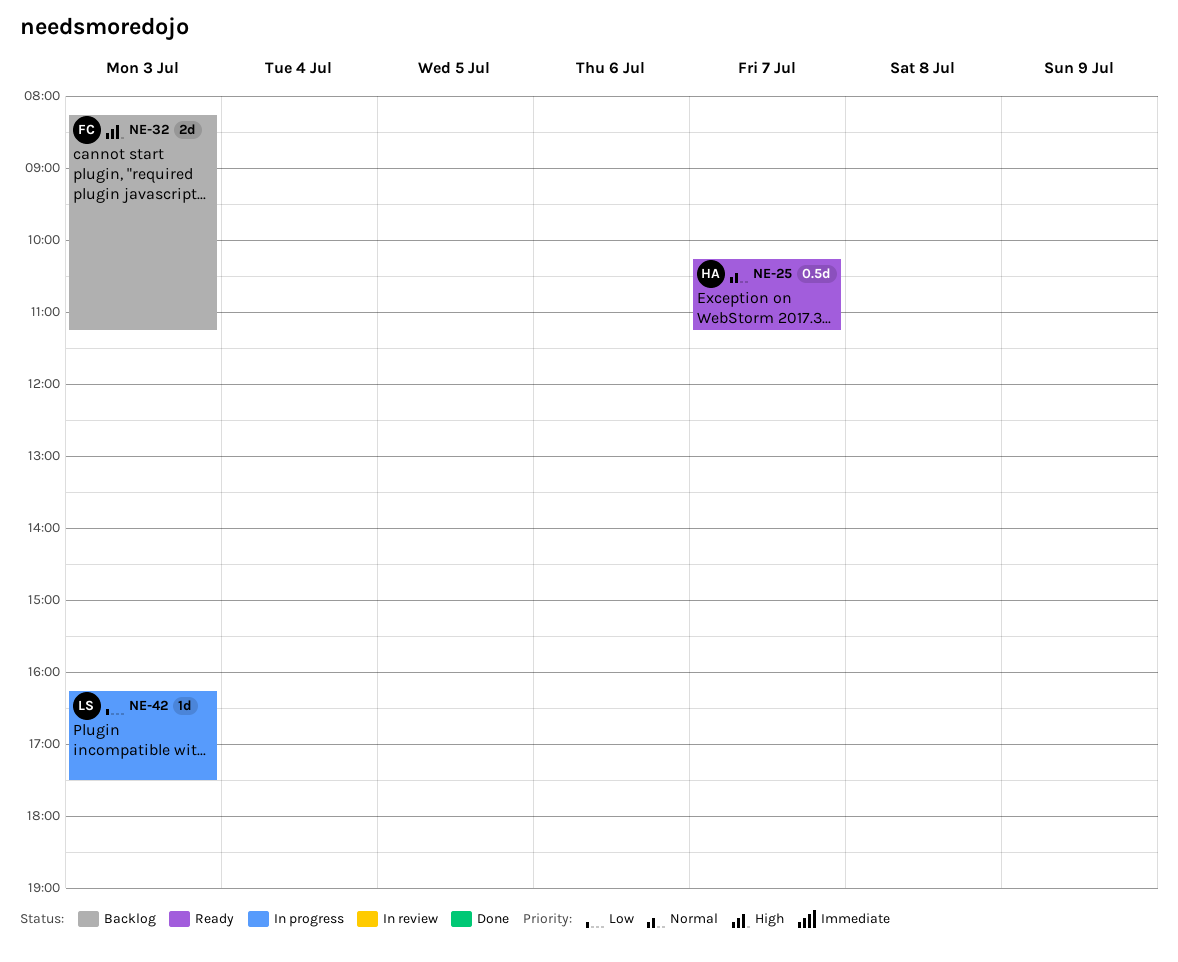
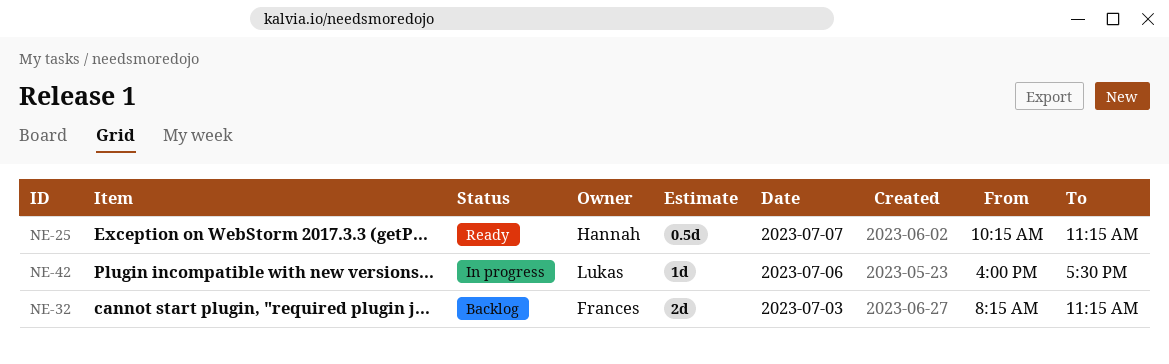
NE-42, day: Jul 3 -> Jul 6
NE-42, begins: 16:15 -> 16:00

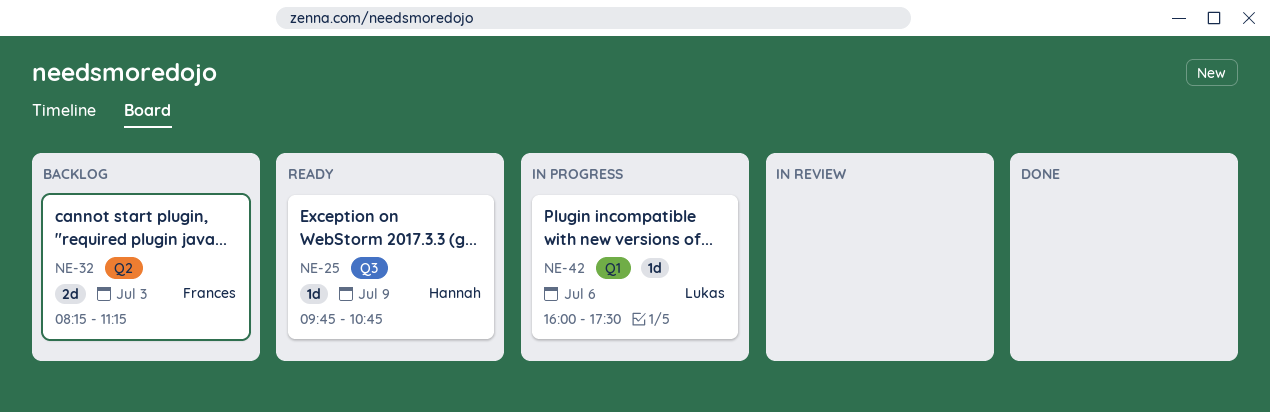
NE-25, estimate: 0.5d -> 1d
NE-25, day: Jul 7 -> Jul 9
NE-25, begins: 10:15 -> 09:45
NE-25, ends: 11:15 -> 10:45

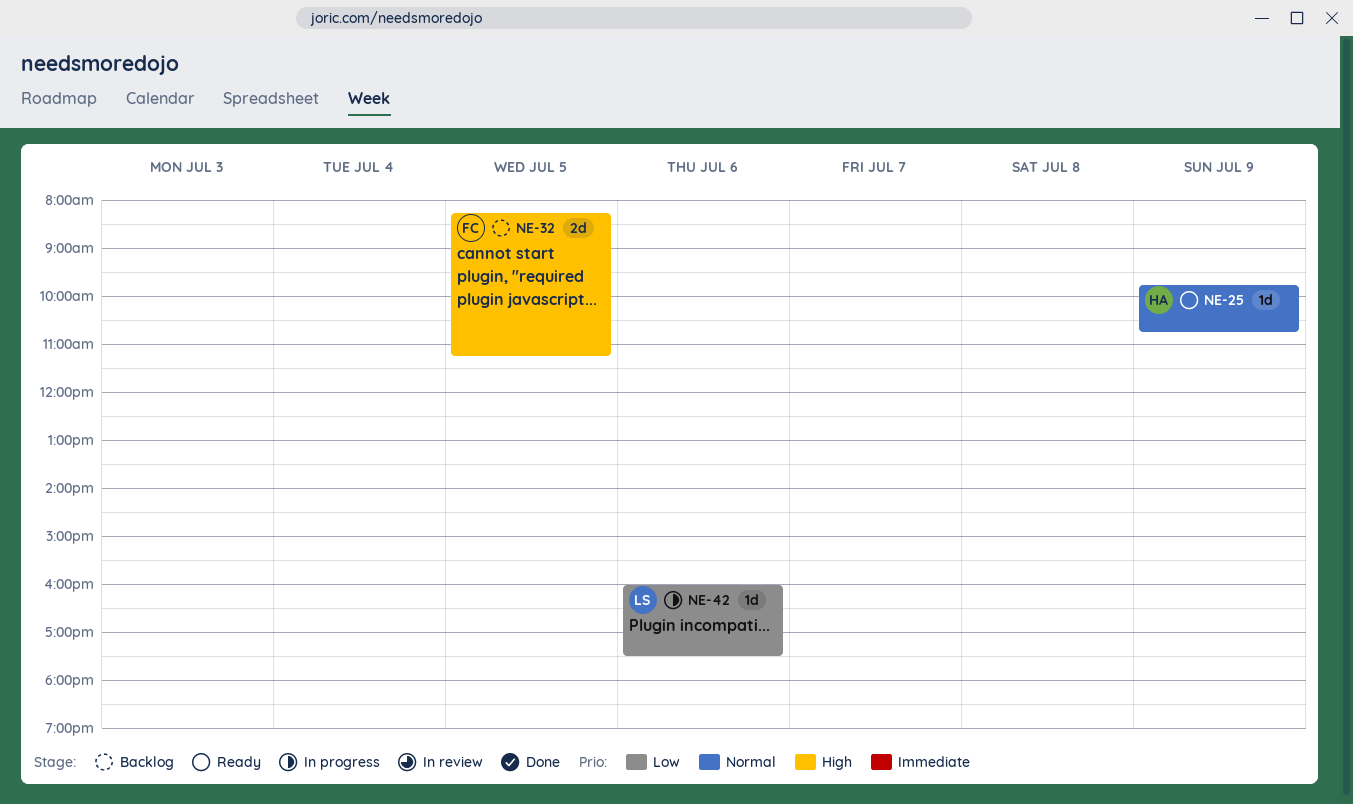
NE-32, day: Jul 3 -> Jul 5

